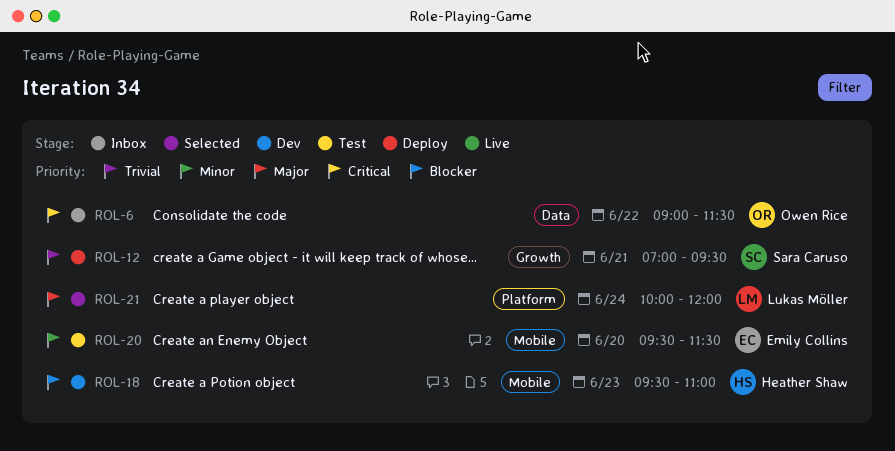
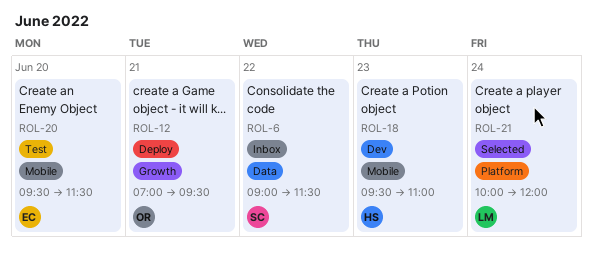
ROL-6, owner: Owen Rice -> Sara Caruso
ROL-12, owner: Sara Caruso -> Owen Rice

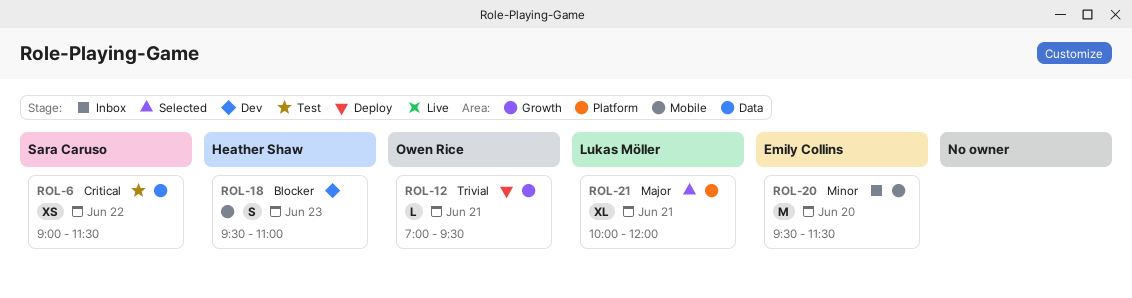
ROL-6, status: Inbox -> Test
ROL-20, status: Test -> Inbox
ROL-21, day: Jun 24 -> Jun 21

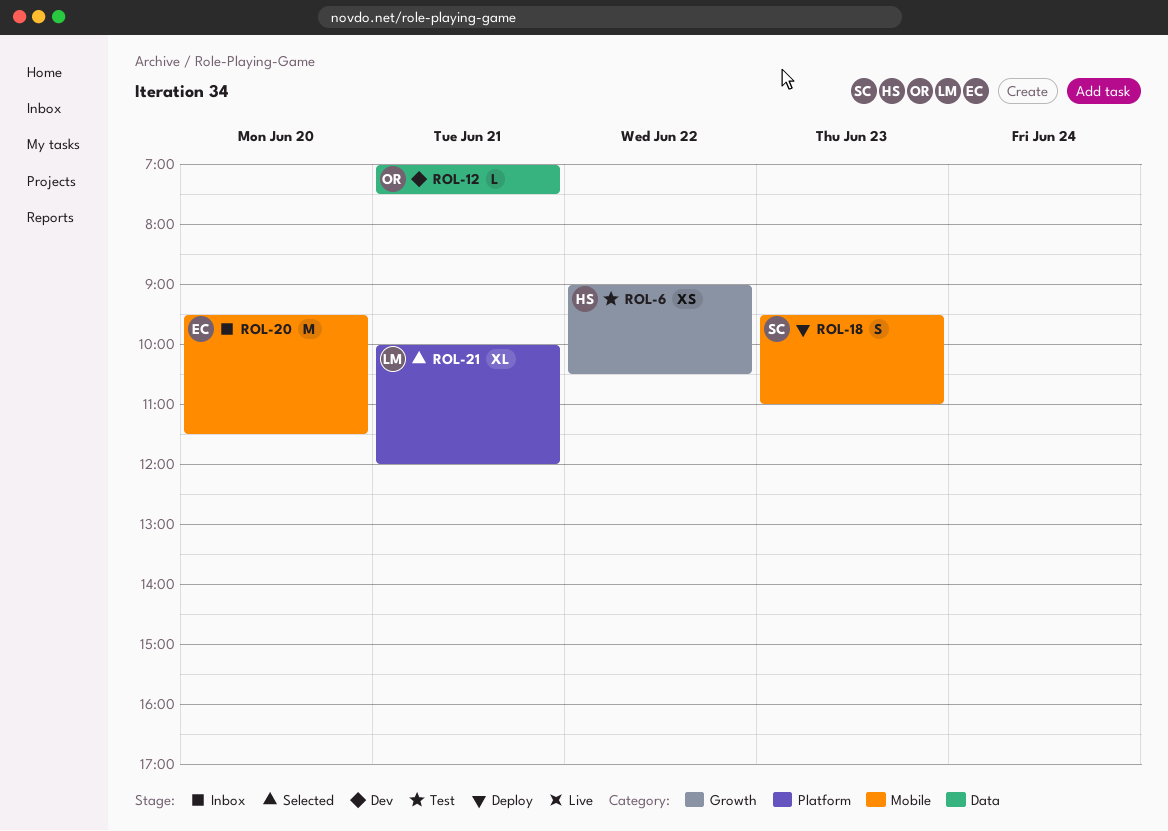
ROL-6, owner: Sara Caruso -> Heather Shaw
ROL-6, label: Data -> Growth
ROL-6, ends: 11:30 -> 10:30
ROL-12, status: Deploy -> Dev
ROL-12, label: Growth -> Data
ROL-12, ends: 09:30 -> 07:30
ROL-18, status: Dev -> Deploy
ROL-18, owner: Heather Shaw -> Sara Caruso

